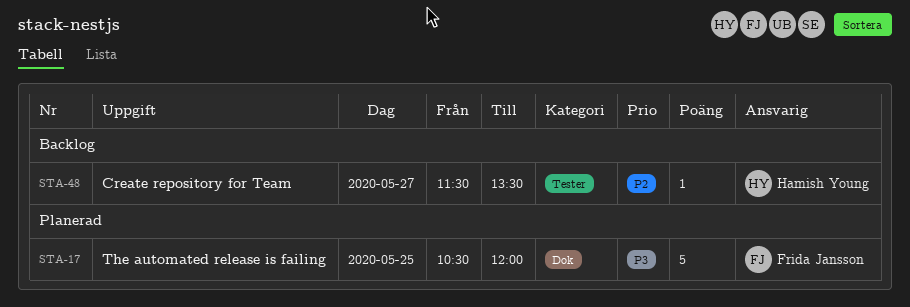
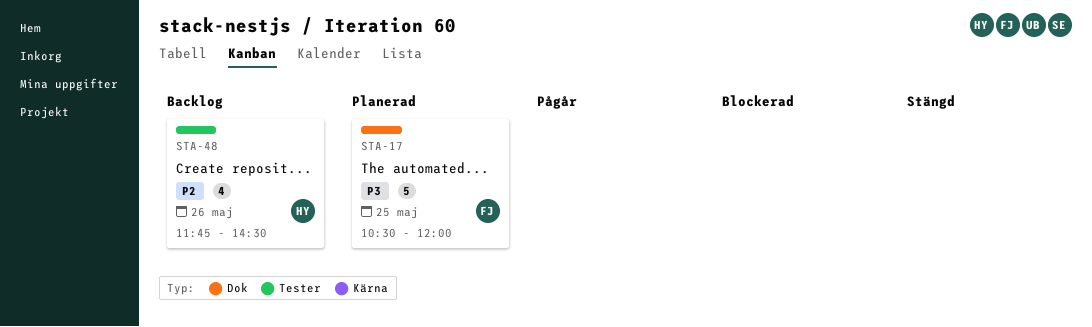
STA-48, estimate: 1 -> 4
STA-48, day: May 27 -> May 26
STA-48, begins: 11:30 -> 11:45
STA-48, ends: 13:30 -> 14:30

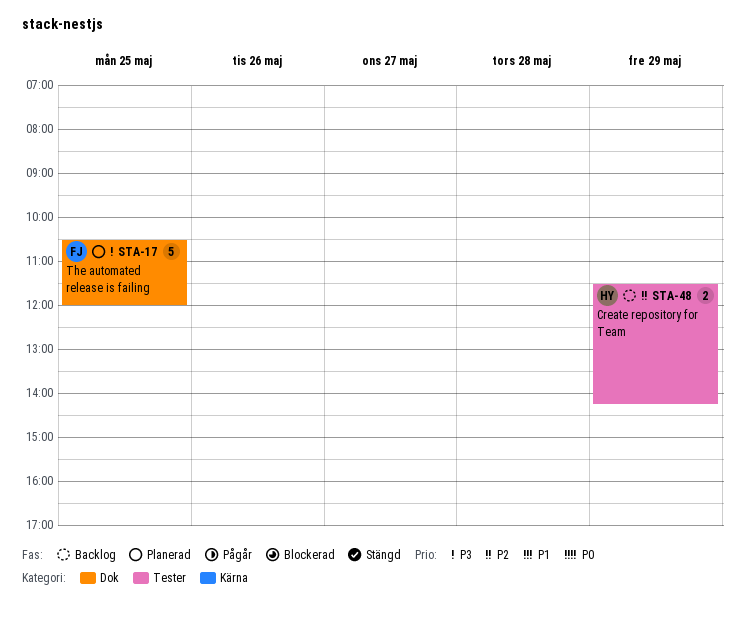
STA-48, estimate: 4 -> 2
STA-48, day: May 26 -> May 29
STA-48, begins: 11:45 -> 11:30
STA-48, ends: 14:30 -> 14:15

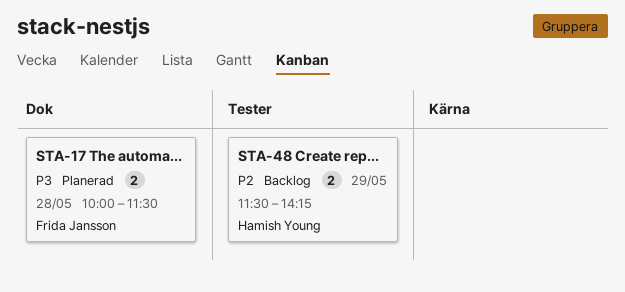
STA-17, estimate: 5 -> 2
STA-17, day: May 25 -> May 28
STA-17, begins: 10:30 -> 10:00
STA-17, ends: 12:00 -> 11:30

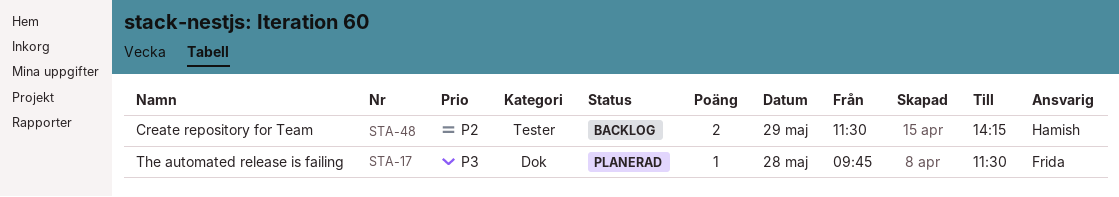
STA-17, estimate: 2 -> 1
STA-17, begins: 10:00 -> 09:45

